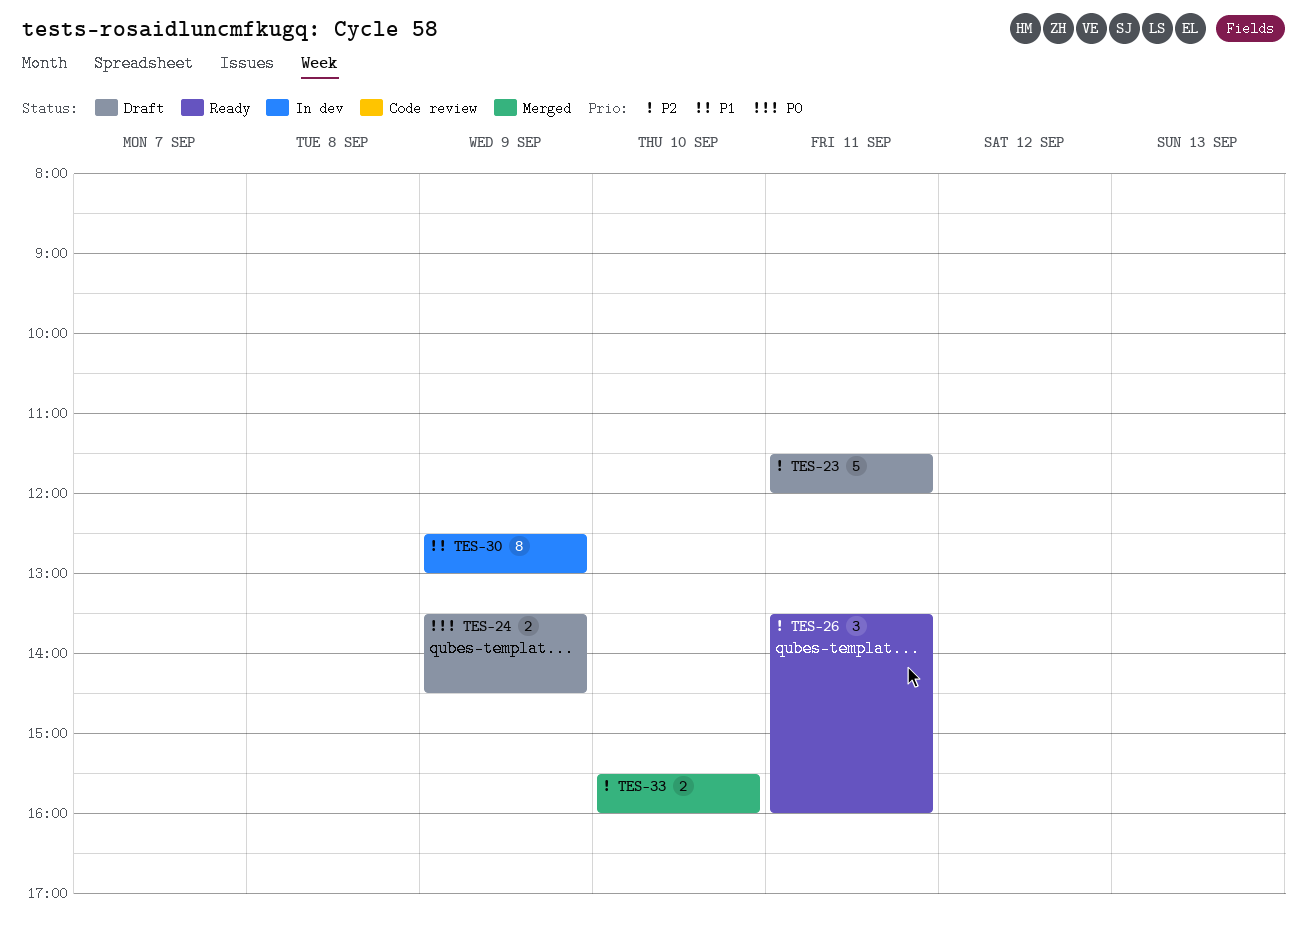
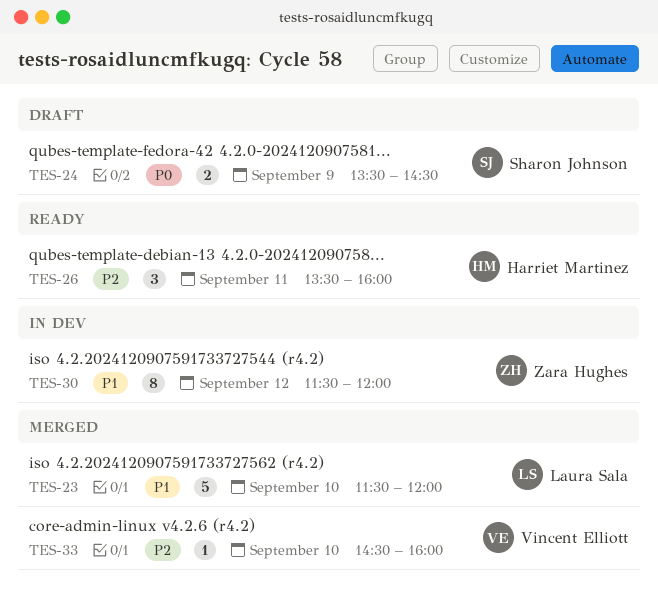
TES-23, status: Draft -> Merged
TES-23, priority: P2 -> P1
TES-23, day: Sep 11 -> Sep 10
TES-30, day: Sep 9 -> Sep 12
TES-30, begins: 12:30 -> 11:30
TES-30, ends: 13:00 -> 12:00
TES-33, estimate: 2 -> 1
TES-33, begins: 15:30 -> 14:30

